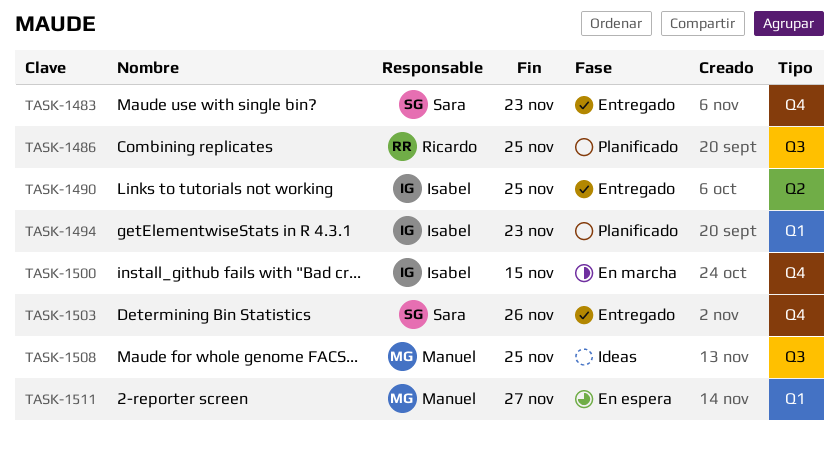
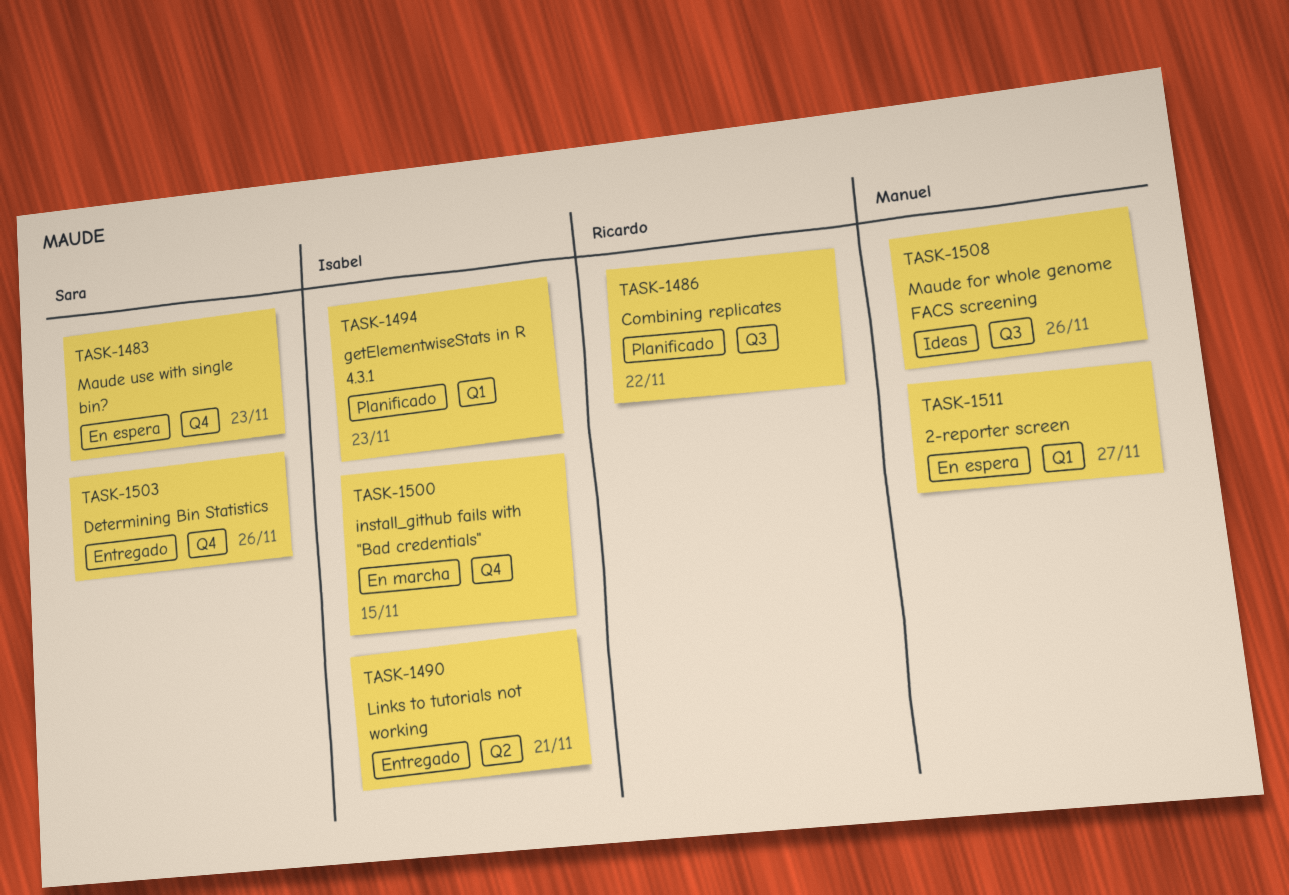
TASK-1483, status: Entregado -> En espera
TASK-1486, due: Nov 25 -> Nov 22
TASK-1490, due: Nov 25 -> Nov 21
TASK-1508, due: Nov 25 -> Nov 26

